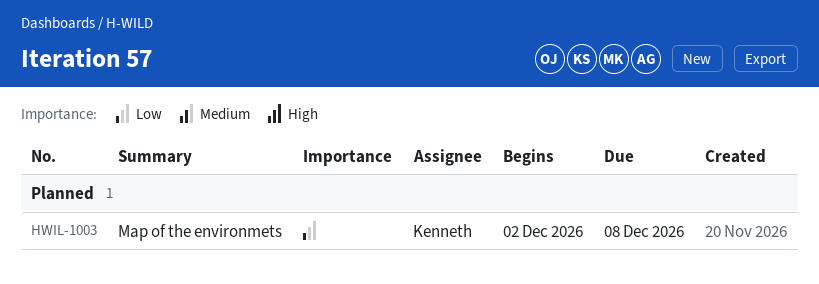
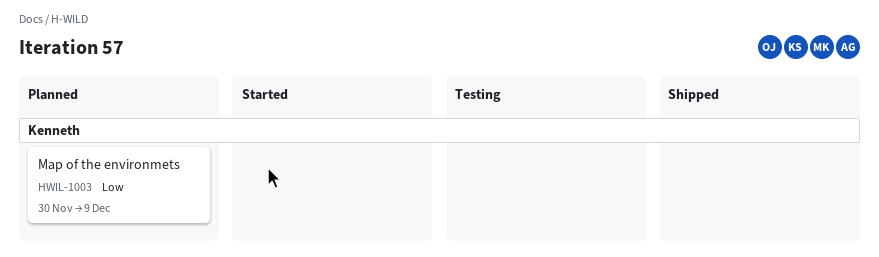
HWIL-1003, start: Dec 2 -> Nov 30
HWIL-1003, due: Dec 8 -> Dec 9

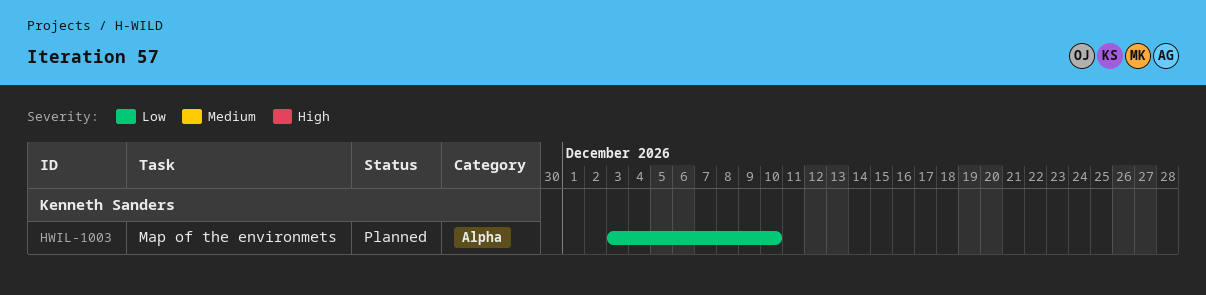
HWIL-1003, start: Nov 30 -> Dec 3
HWIL-1003, due: Dec 9 -> Dec 10

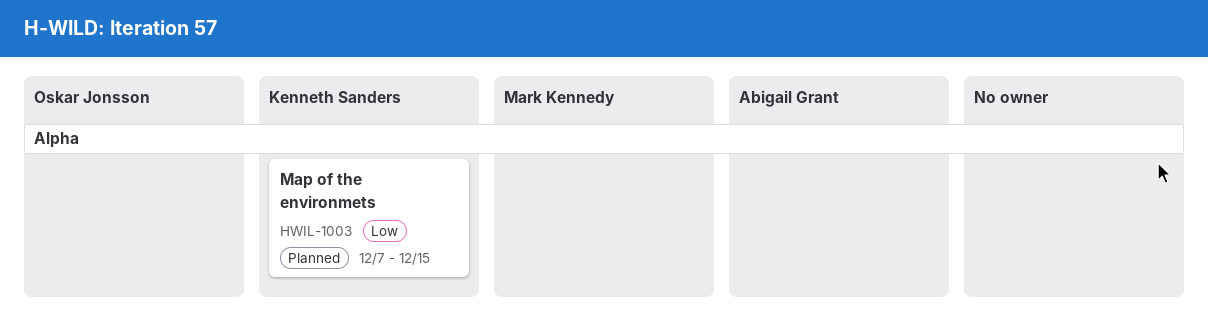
HWIL-1003, start: Dec 3 -> Dec 7
HWIL-1003, due: Dec 10 -> Dec 15

